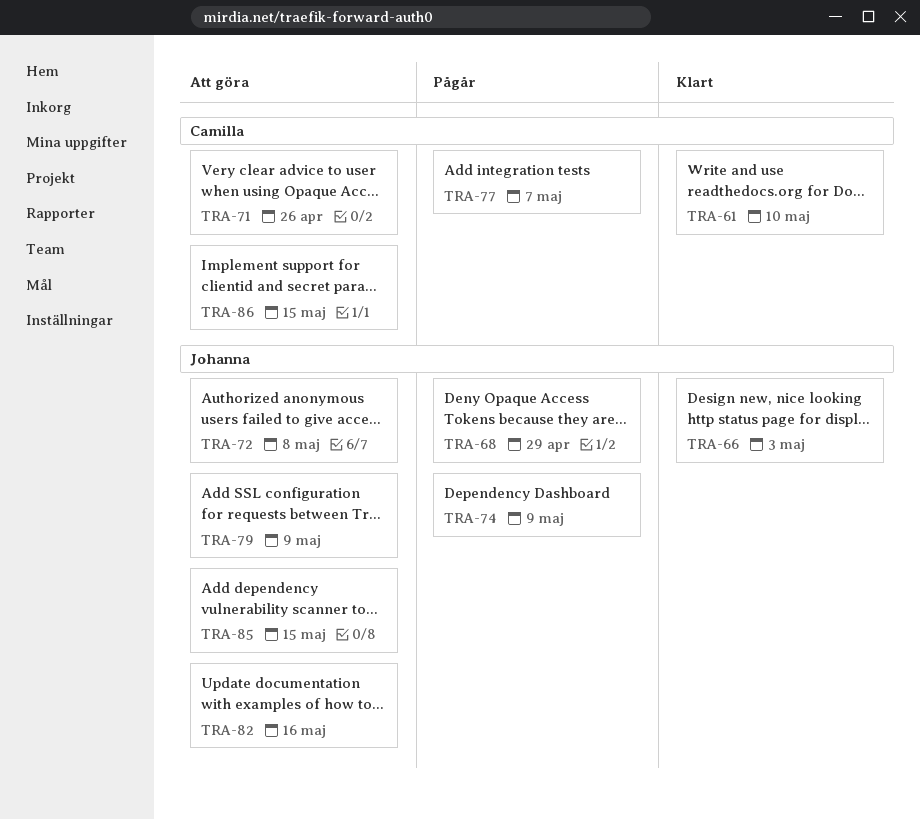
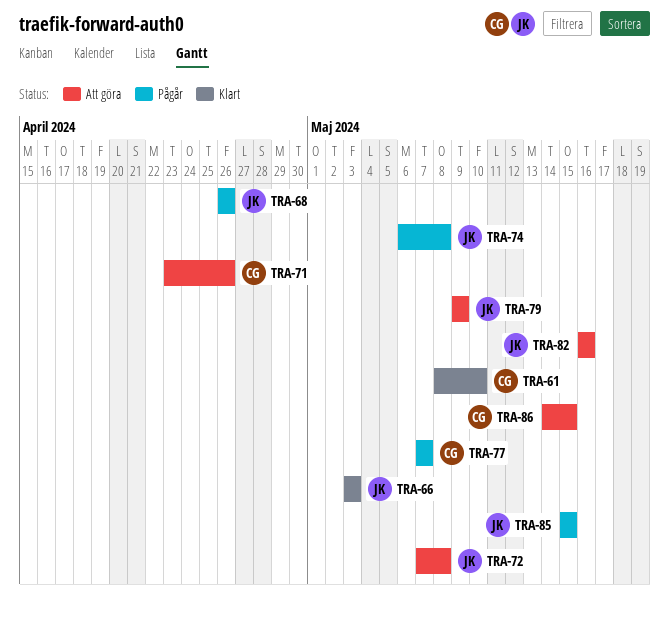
TRA-68, due: Apr 29 -> Apr 26
TRA-74, due: May 9 -> May 8
TRA-85, status: Att göra -> Pågår

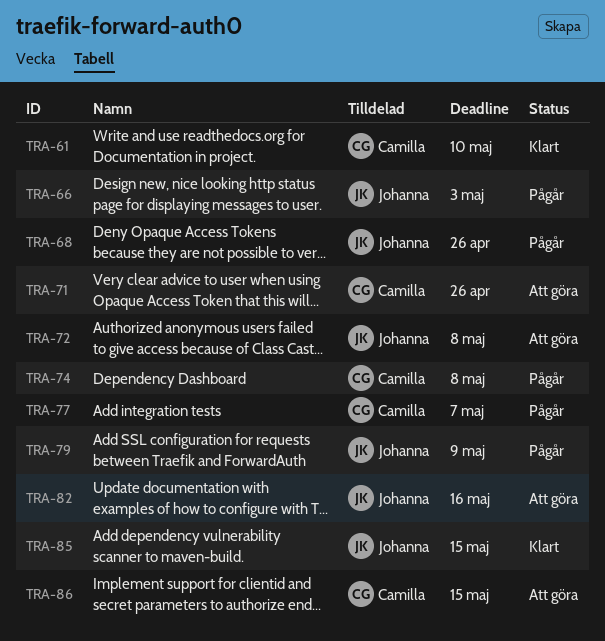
TRA-66, status: Klart -> Pågår
TRA-74, owner: Johanna -> Camilla
TRA-79, status: Att göra -> Pågår
TRA-85, status: Pågår -> Klart

